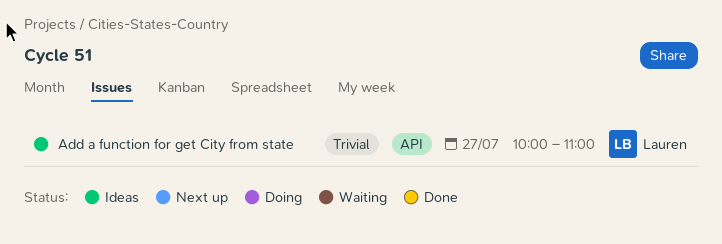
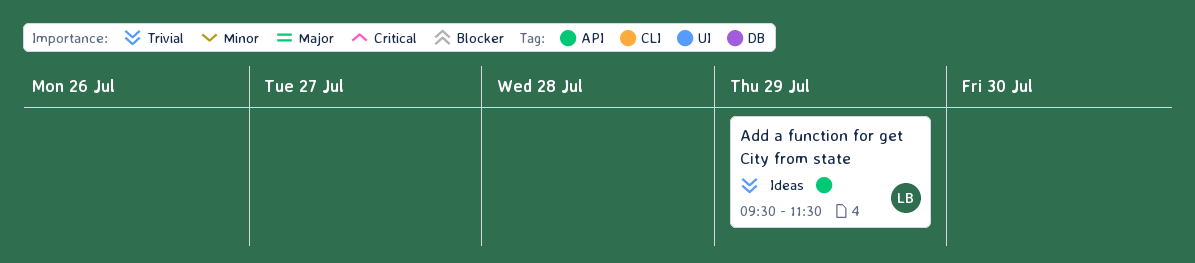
Add a function for get City from state, day: Jul 27 -> Jul 29
Add a function for get City from state, begins: 10:00 -> 09:30
Add a function for get City from state, ends: 11:00 -> 11:30

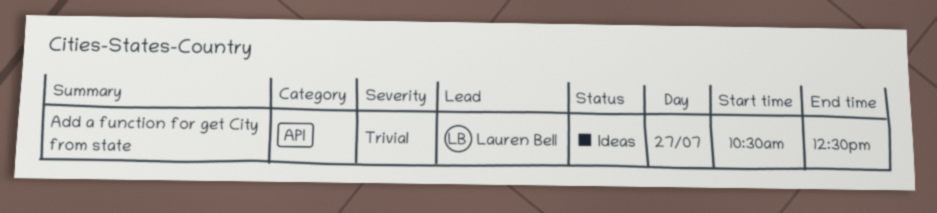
Add a function for get City from state, day: Jul 29 -> Jul 27
Add a function for get City from state, begins: 09:30 -> 10:30
Add a function for get City from state, ends: 11:30 -> 12:30

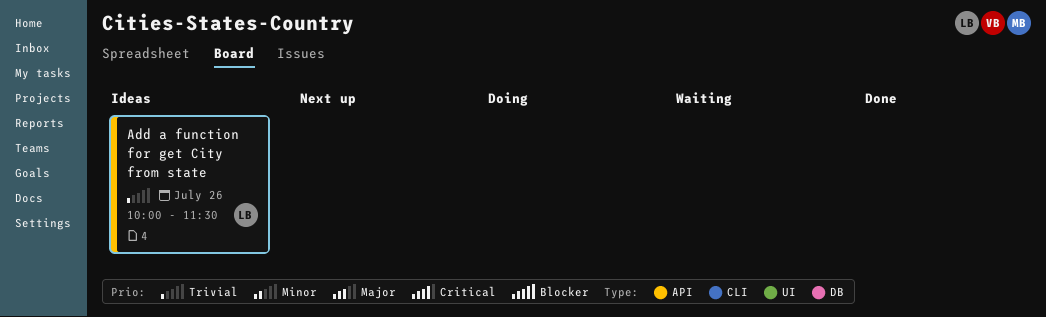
Add a function for get City from state, day: Jul 27 -> Jul 26
Add a function for get City from state, begins: 10:30 -> 10:00
Add a function for get City from state, ends: 12:30 -> 11:30

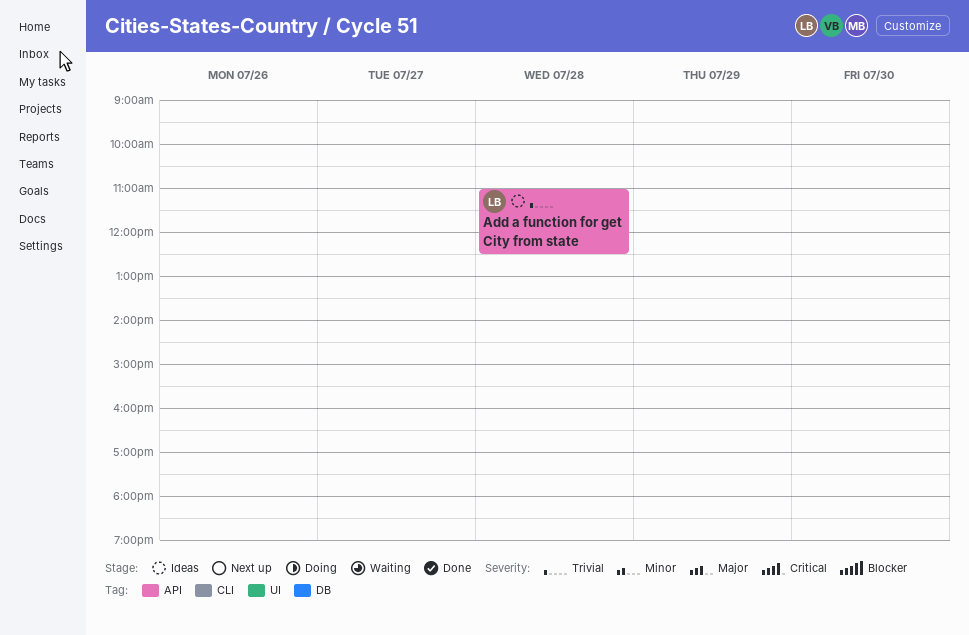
Add a function for get City from state, day: Jul 26 -> Jul 28
Add a function for get City from state, begins: 10:00 -> 11:00
Add a function for get City from state, ends: 11:30 -> 12:30

